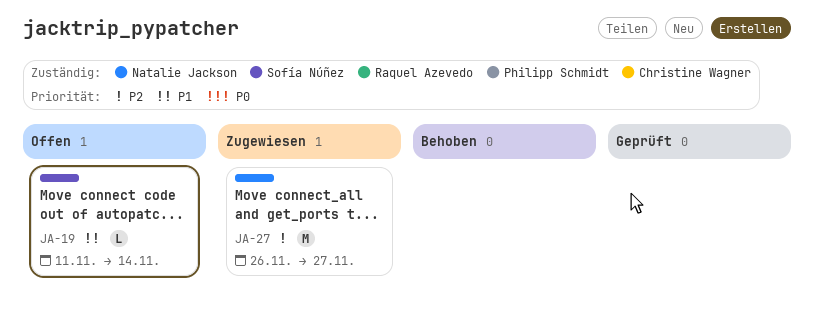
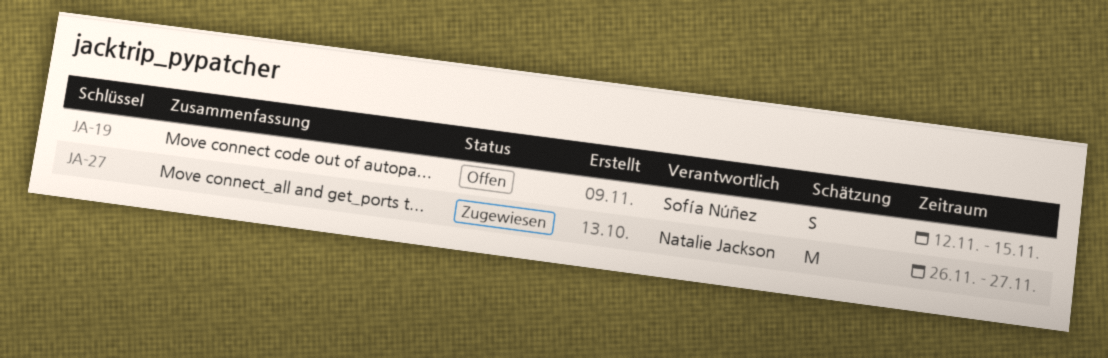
JA-19, estimate: L -> S
JA-19, start: Nov 11 -> Nov 12
JA-19, due: Nov 14 -> Nov 15

